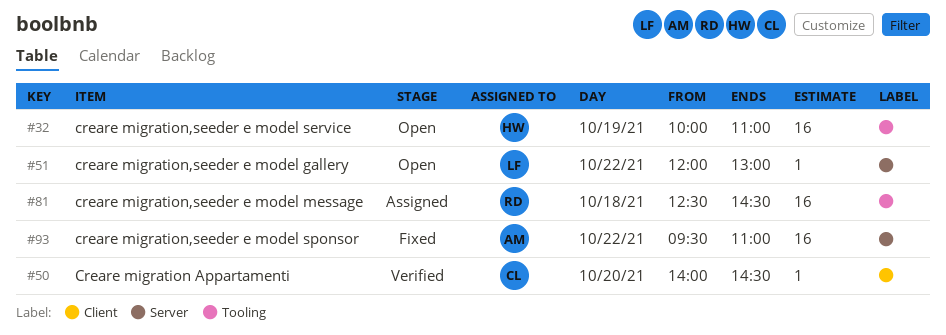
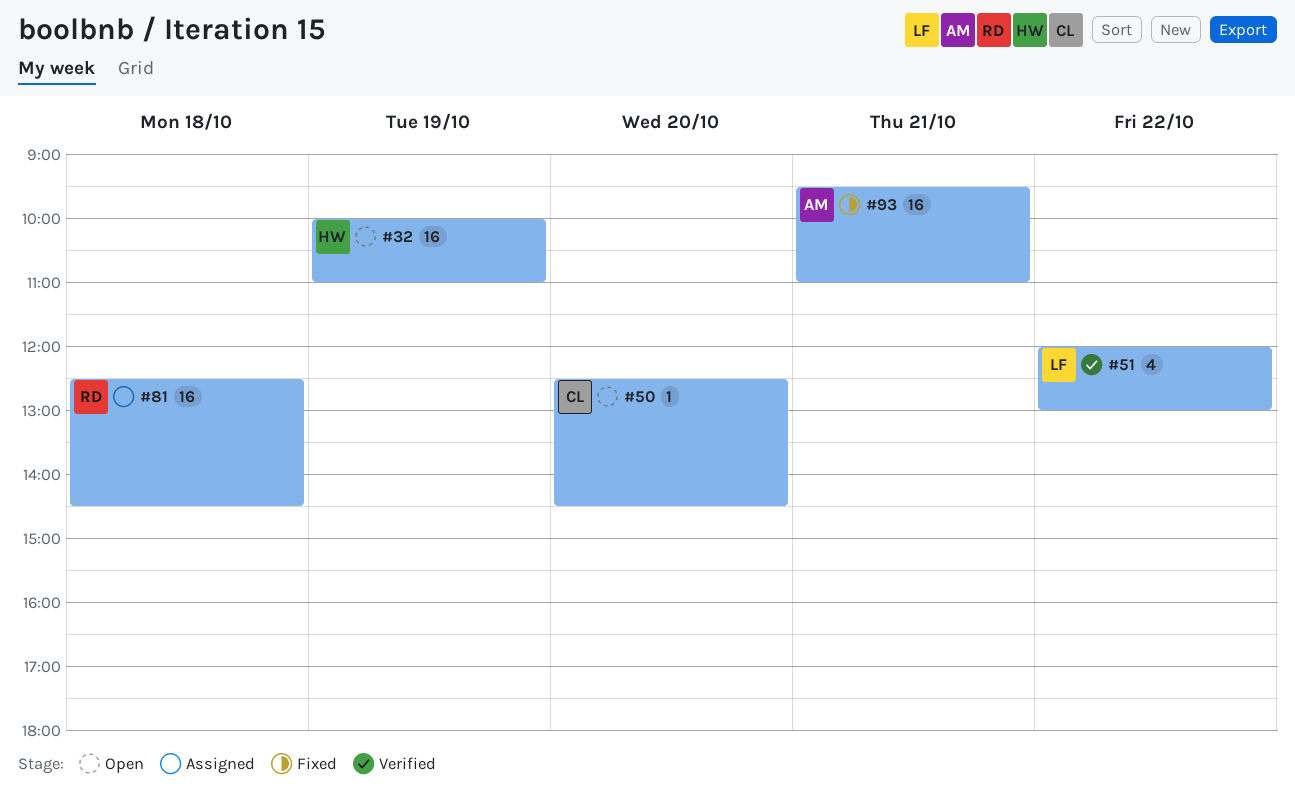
#50, status: Verified -> Open
#50, begins: 14:00 -> 12:30
#51, status: Open -> Verified
#51, estimate: 1 -> 4
#93, day: Oct 22 -> Oct 21

